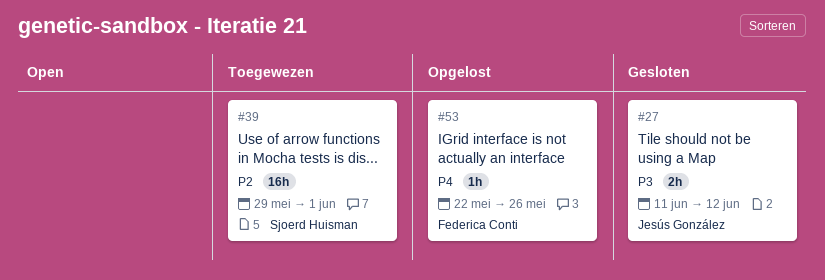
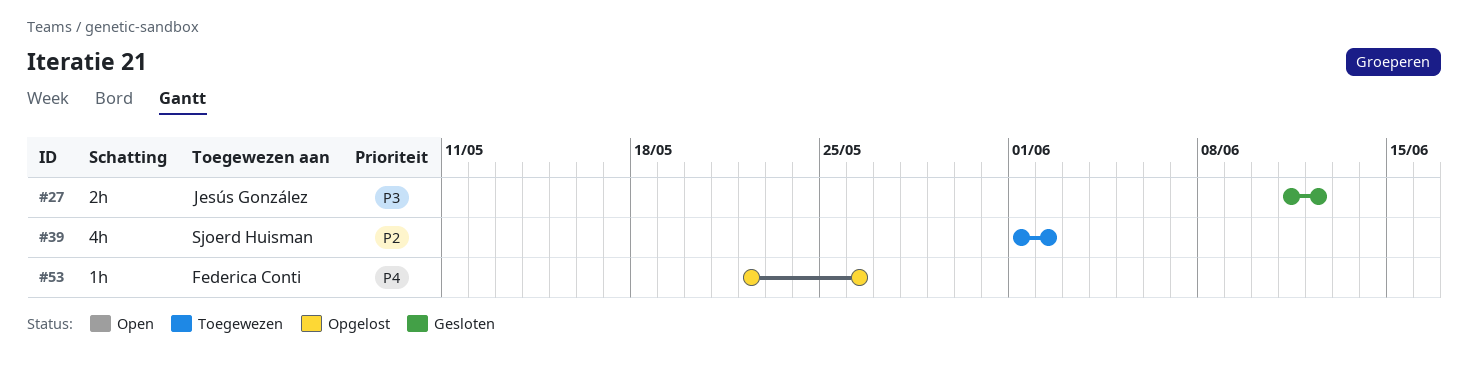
#39, estimate: 16h -> 4h
#39, start: May 29 -> Jun 1
#39, due: Jun 1 -> Jun 2

